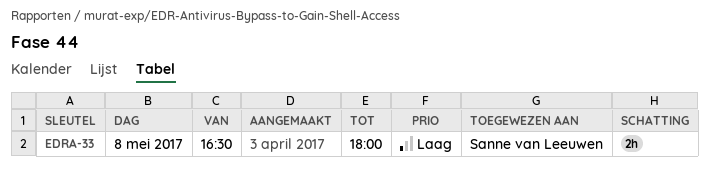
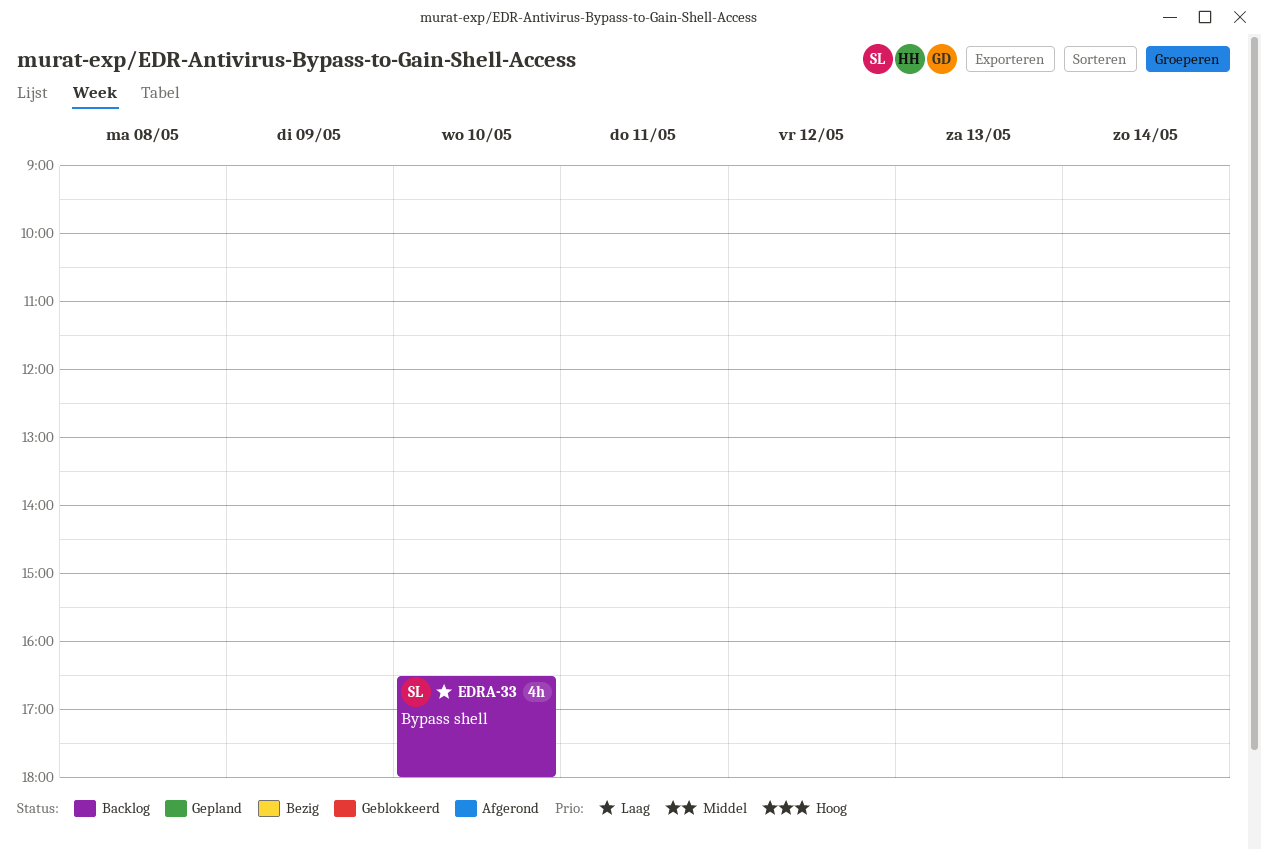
EDRA-33, estimate: 2h -> 4h
EDRA-33, day: May 8 -> May 10

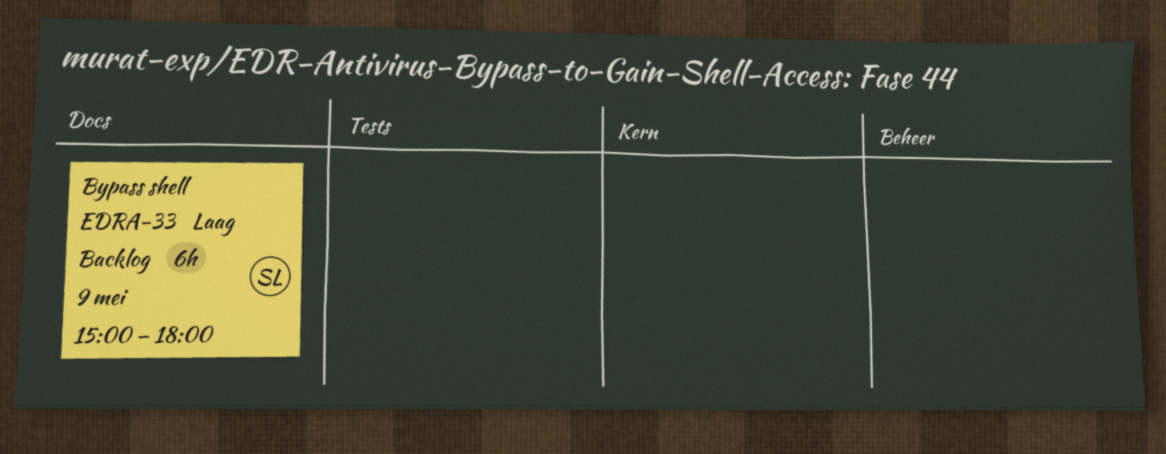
EDRA-33, estimate: 4h -> 6h
EDRA-33, day: May 10 -> May 9
EDRA-33, begins: 16:30 -> 15:00

